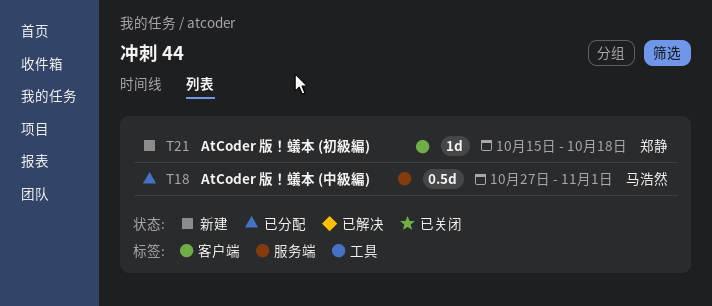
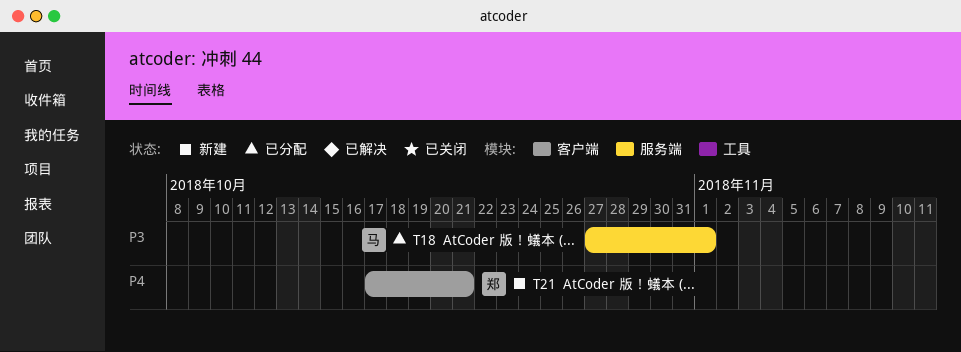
T21, start: Oct 15 -> Oct 17
T21, due: Oct 18 -> Oct 21

